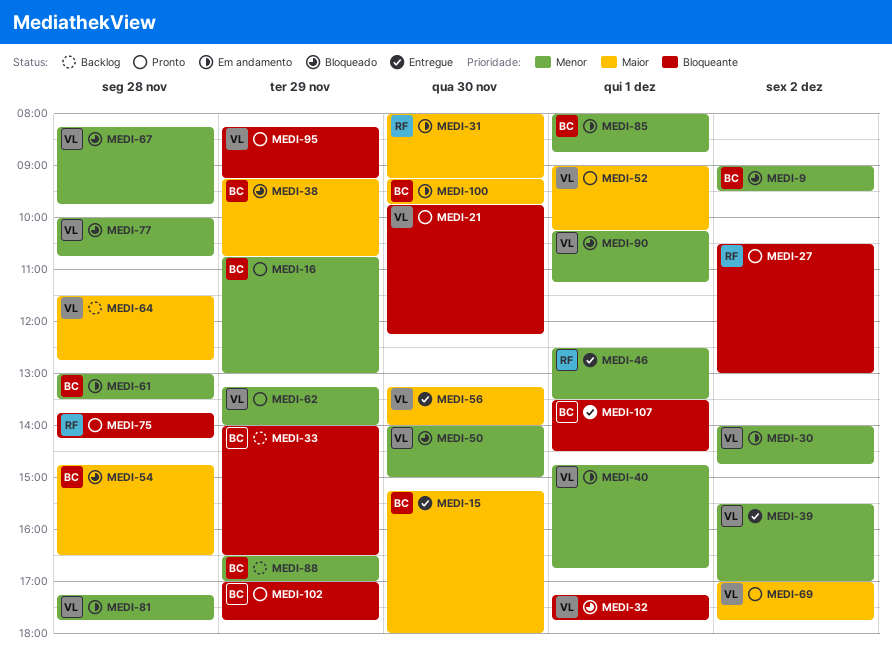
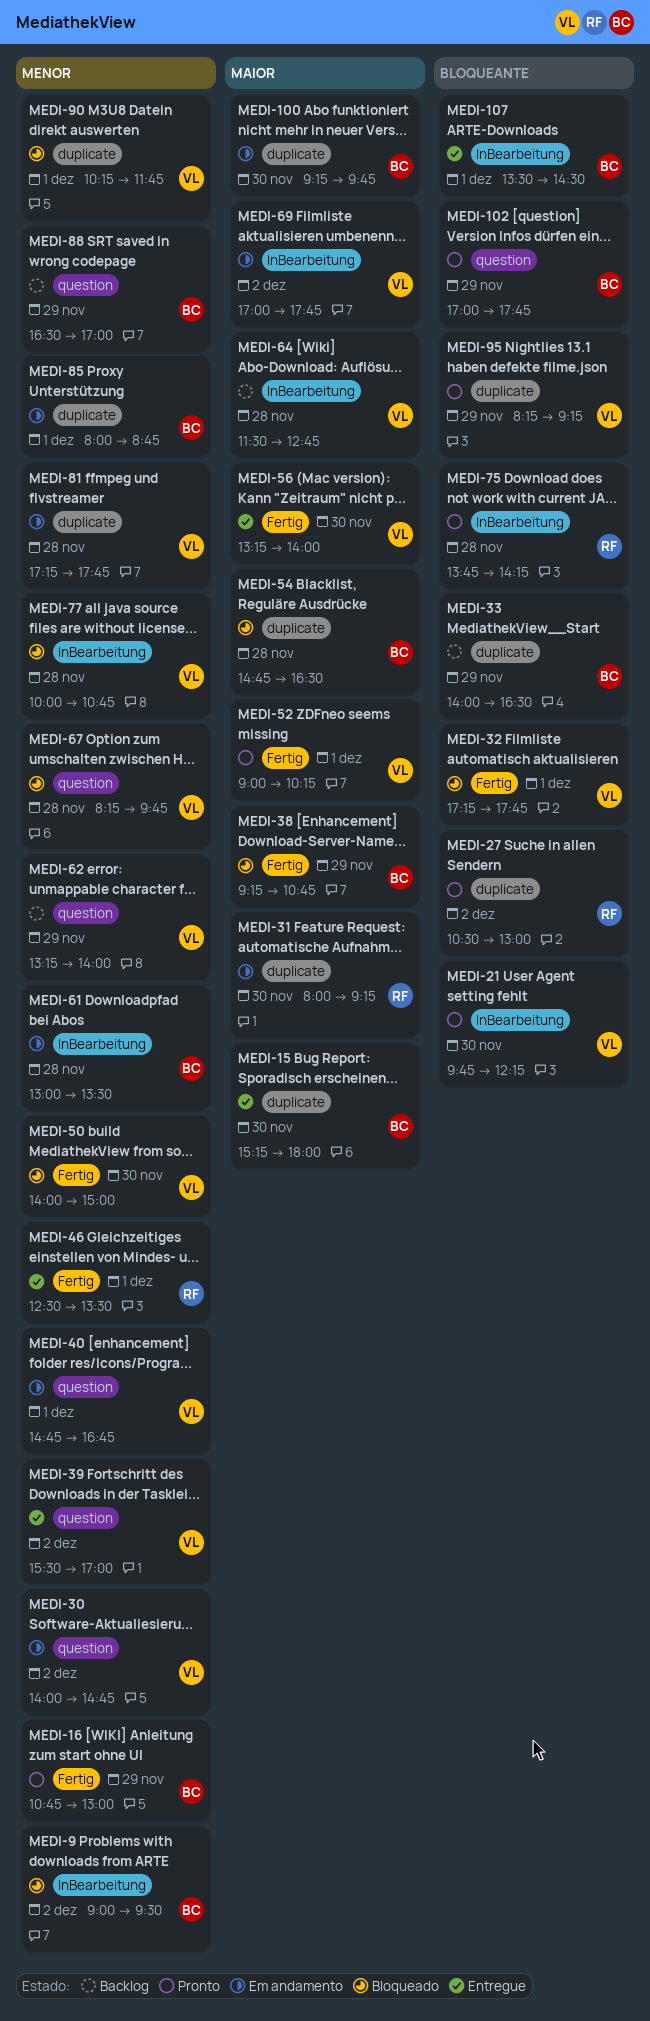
MEDI-62, status: Pronto -> Backlog
MEDI-69, status: Pronto -> Em andamento
MEDI-90, ends: 11:15 -> 11:45

